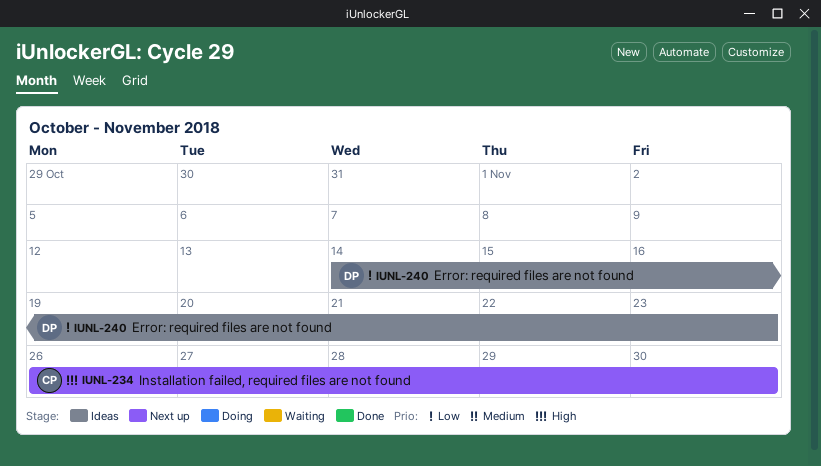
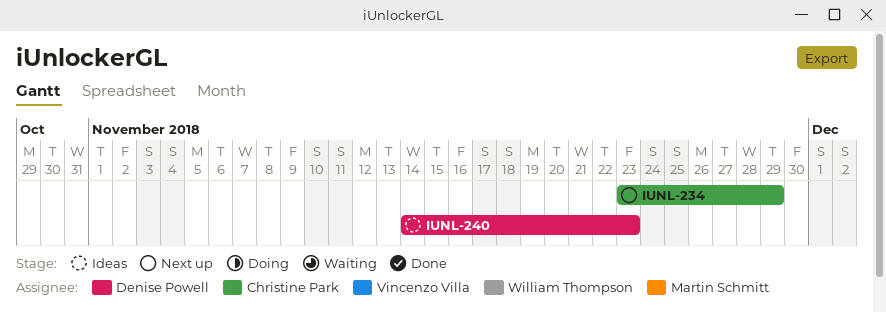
IUNL-234, start: Nov 26 -> Nov 23
IUNL-234, due: Nov 30 -> Nov 29

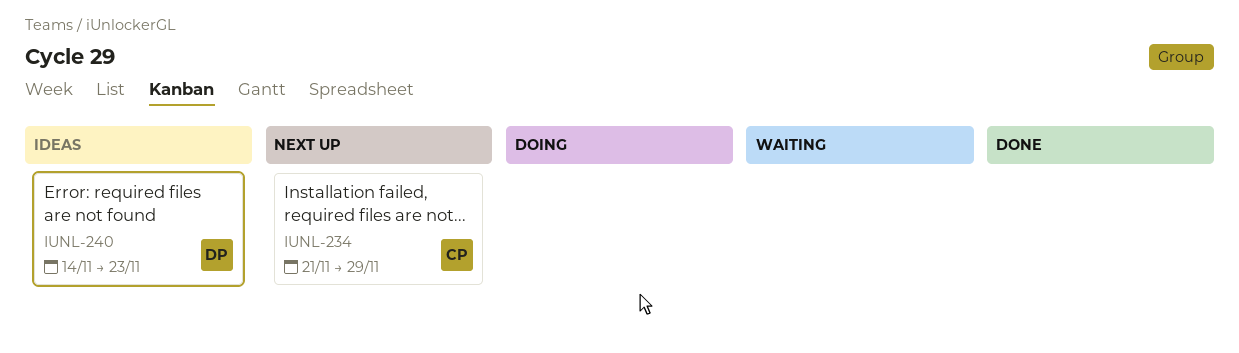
IUNL-234, start: Nov 23 -> Nov 21

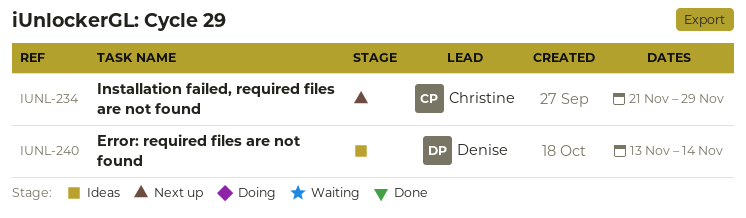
IUNL-240, start: Nov 14 -> Nov 13
IUNL-240, due: Nov 23 -> Nov 14

